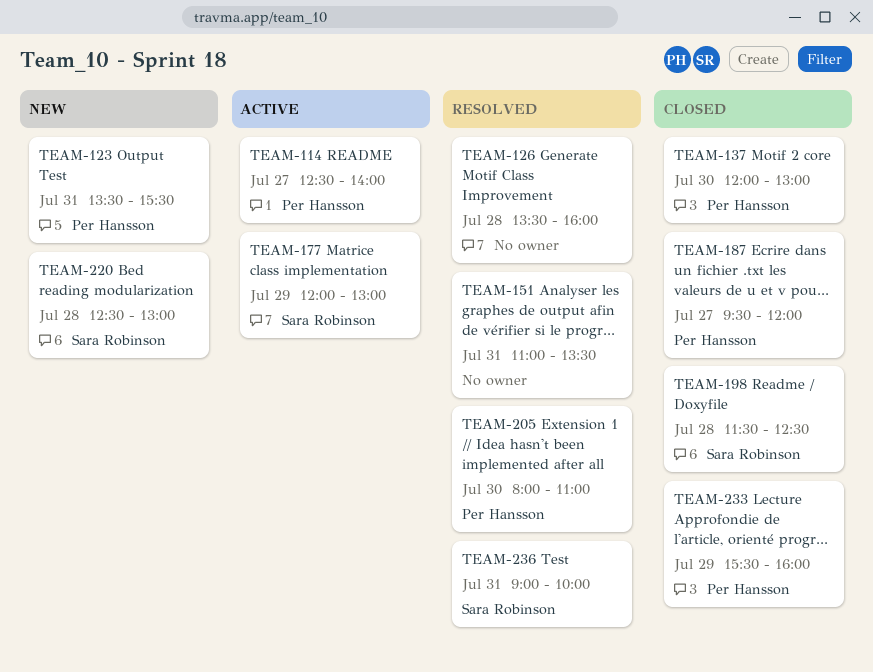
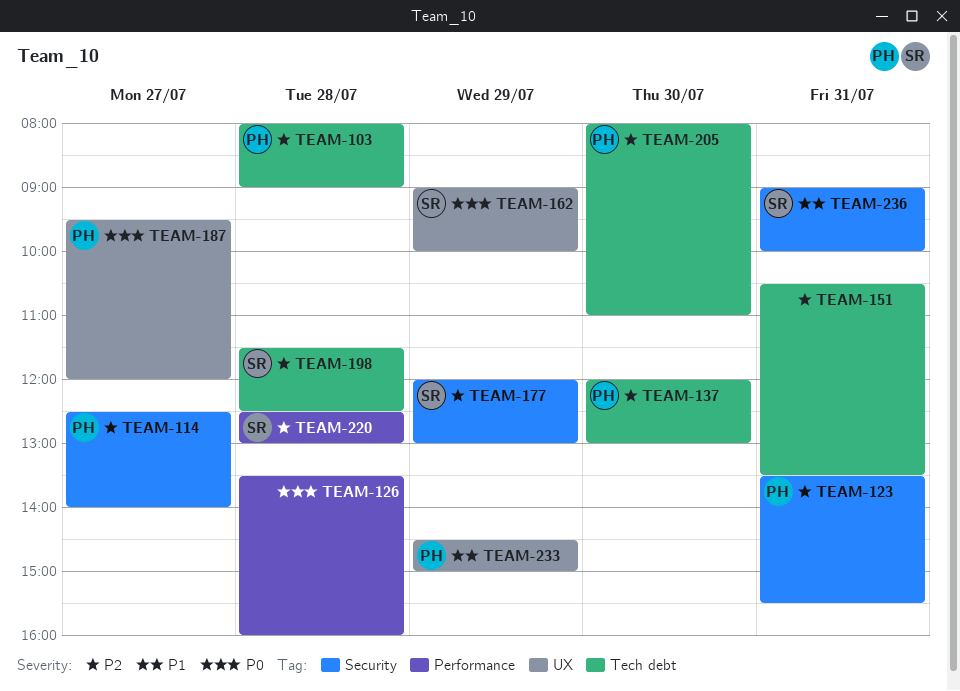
TEAM-103: none -> present
TEAM-151, begins: 11:00 -> 10:30
TEAM-162: none -> present
TEAM-233, begins: 15:30 -> 14:30
TEAM-233, ends: 16:00 -> 15:00

